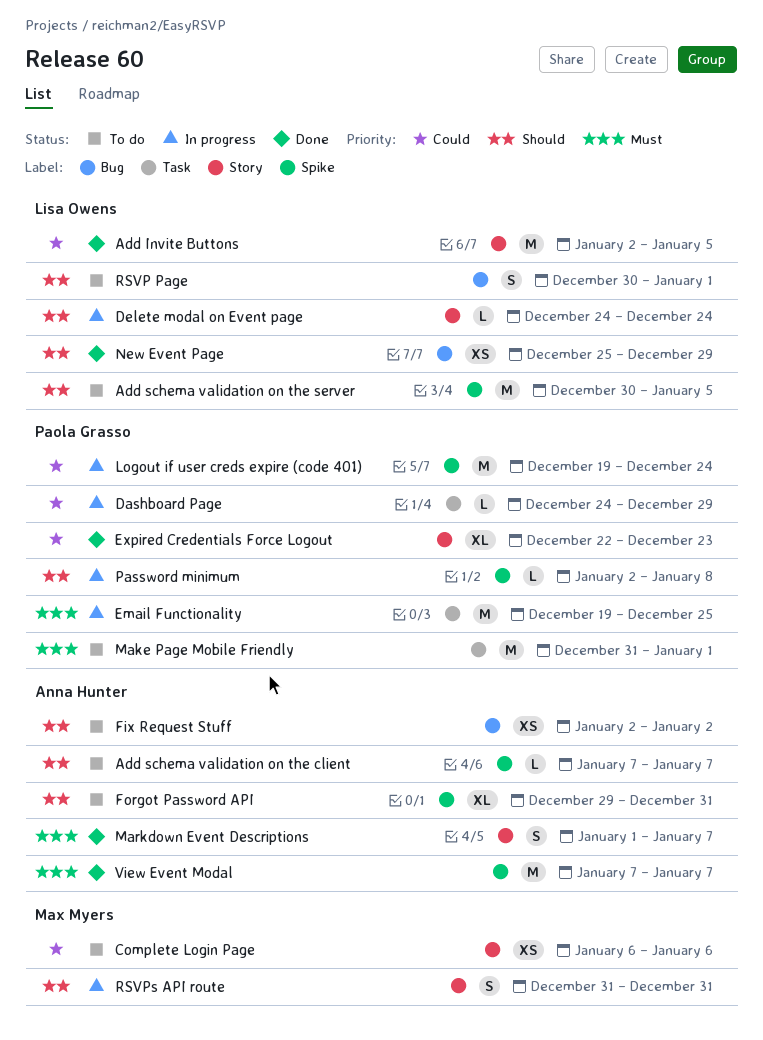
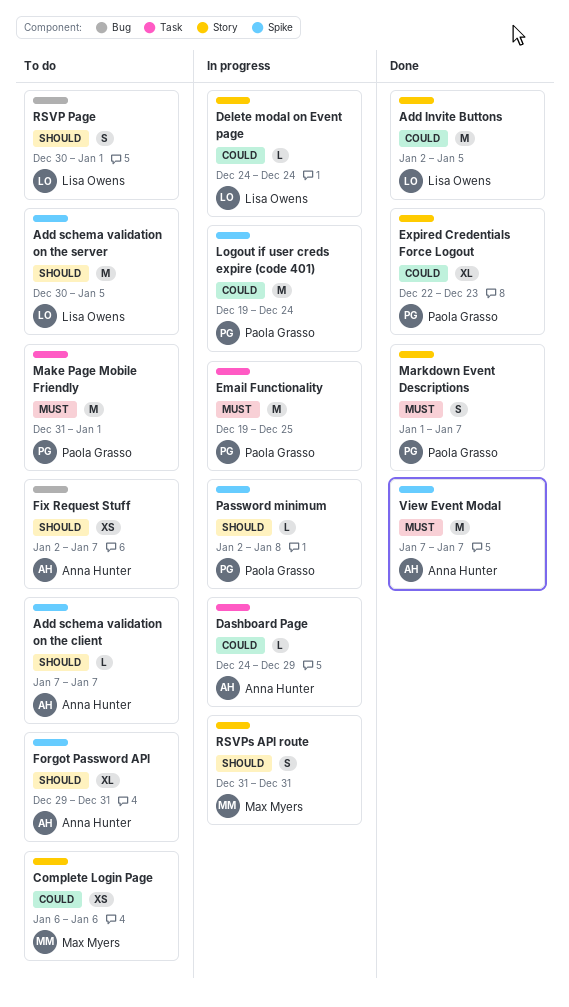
Dashboard Page, owner: Paola Grasso -> Anna Hunter
Delete modal on Event page, priority: Should -> Could
Fix Request Stuff, due: Jan 2 -> Jan 7
Markdown Event Descriptions, owner: Anna Hunter -> Paola Grasso
New Event Page: present -> none

